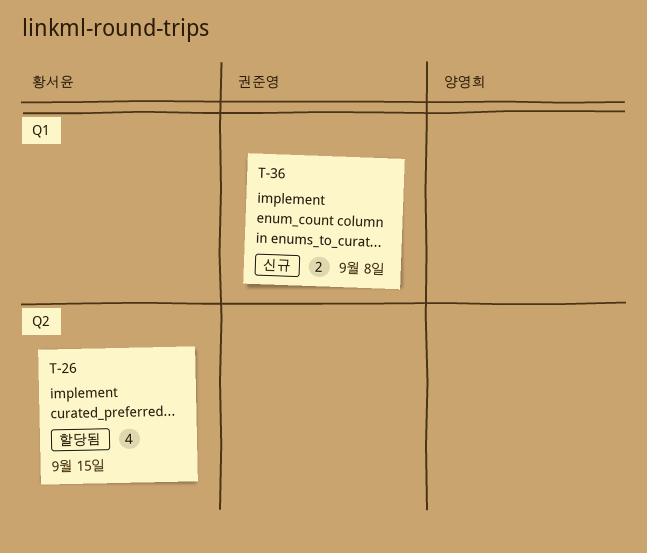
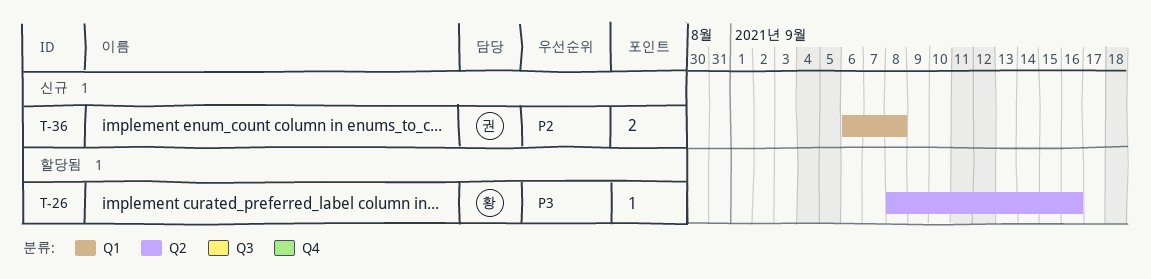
T-26, estimate: 4 -> 1
T-26, due: Sep 15 -> Sep 16

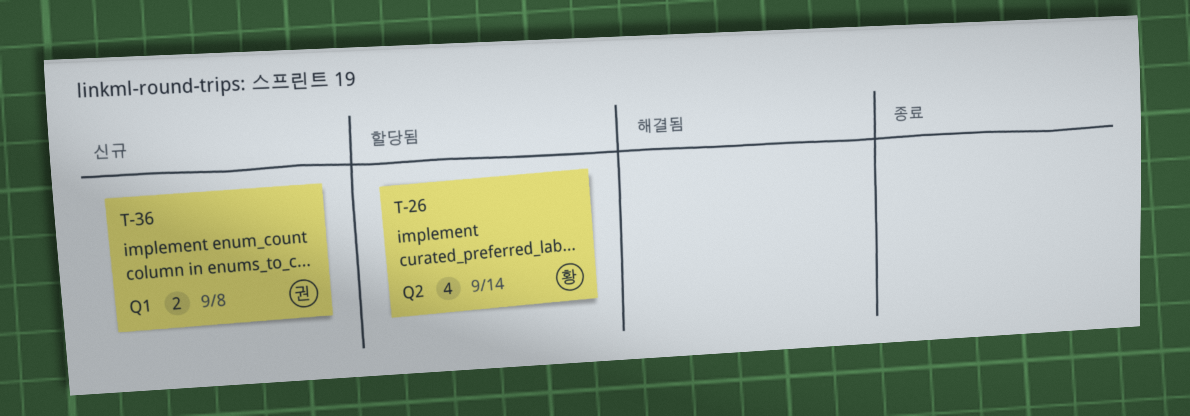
T-26, estimate: 1 -> 4
T-26, due: Sep 16 -> Sep 14

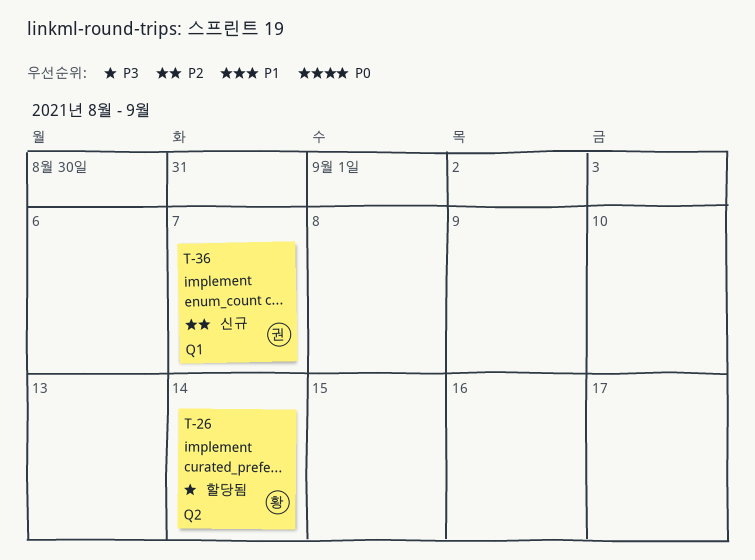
T-36, due: Sep 8 -> Sep 7

